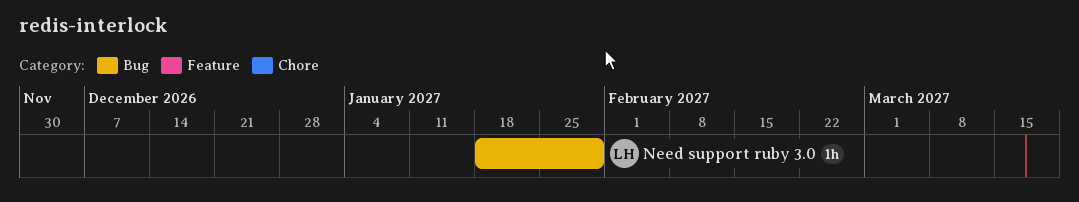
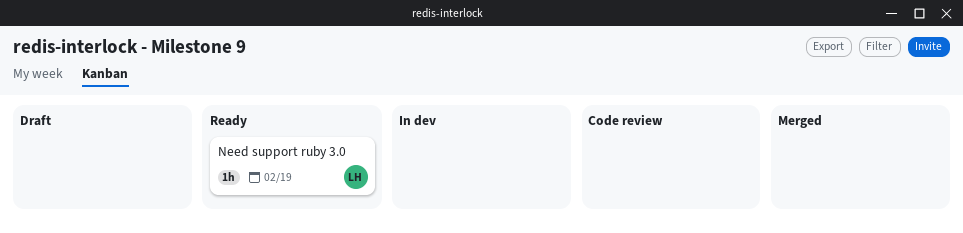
Need support ruby 3.0, due: Jan 29 -> Feb 19

